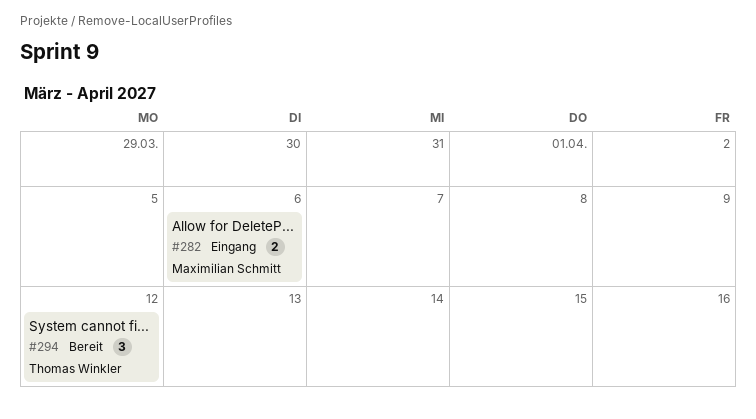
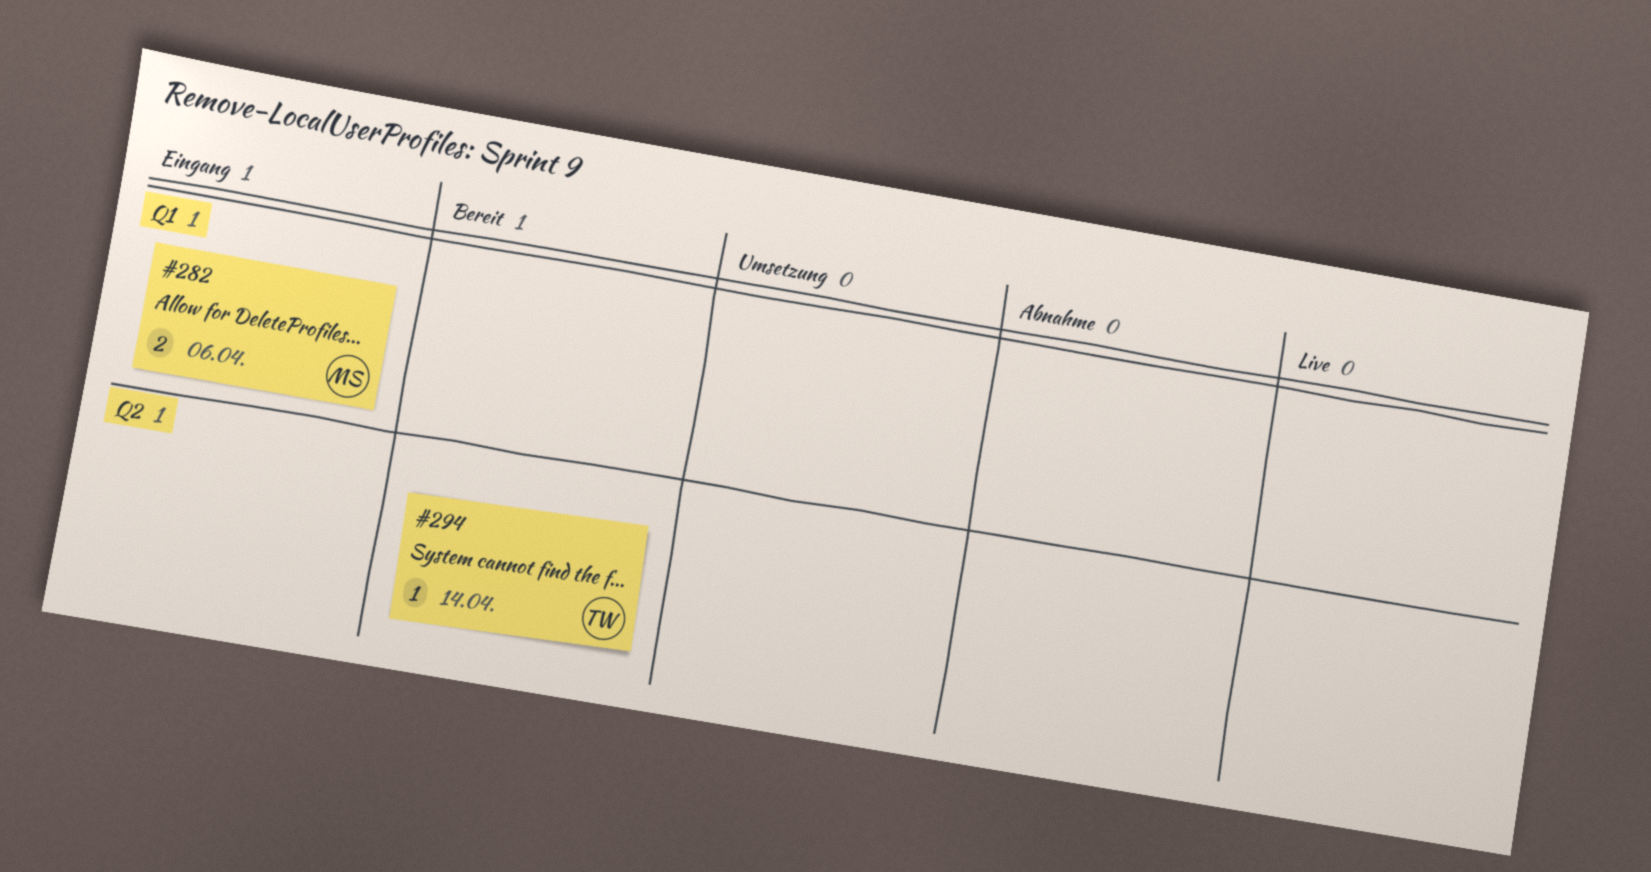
#294, estimate: 3 -> 1
#294, due: Apr 12 -> Apr 14

